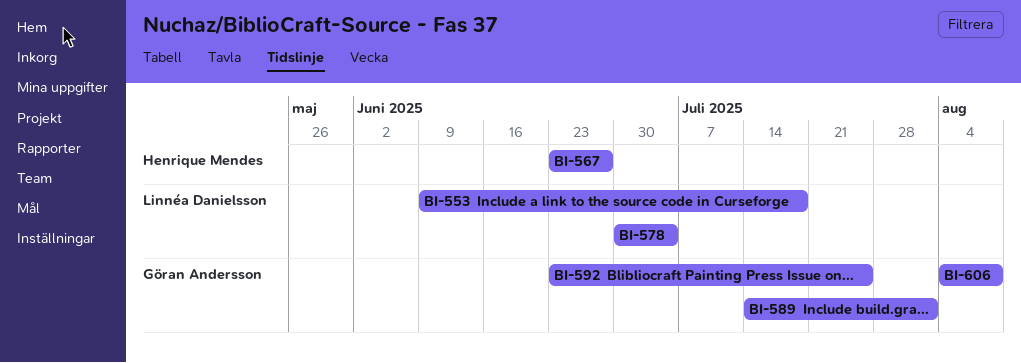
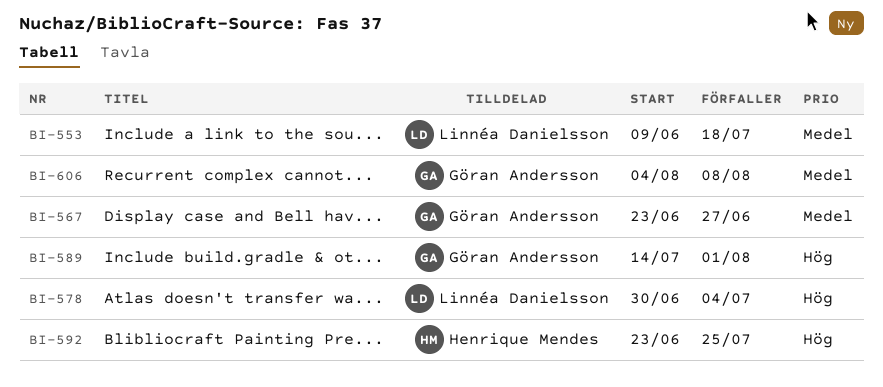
BI-567, owner: Henrique Mendes -> Göran Andersson
BI-592, owner: Göran Andersson -> Henrique Mendes

